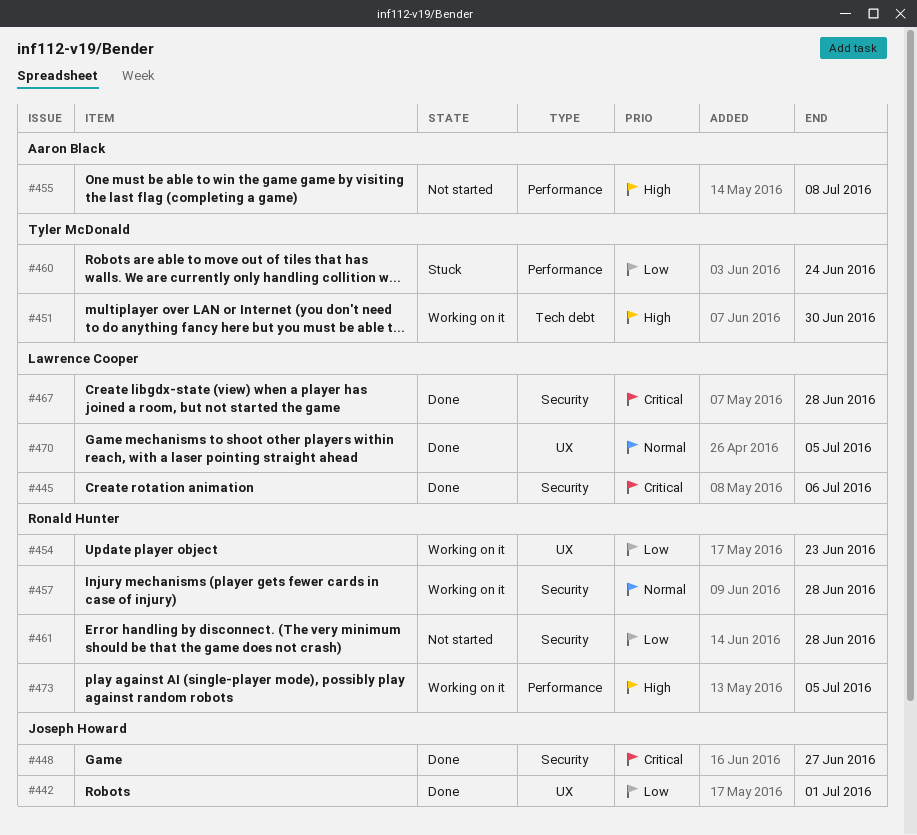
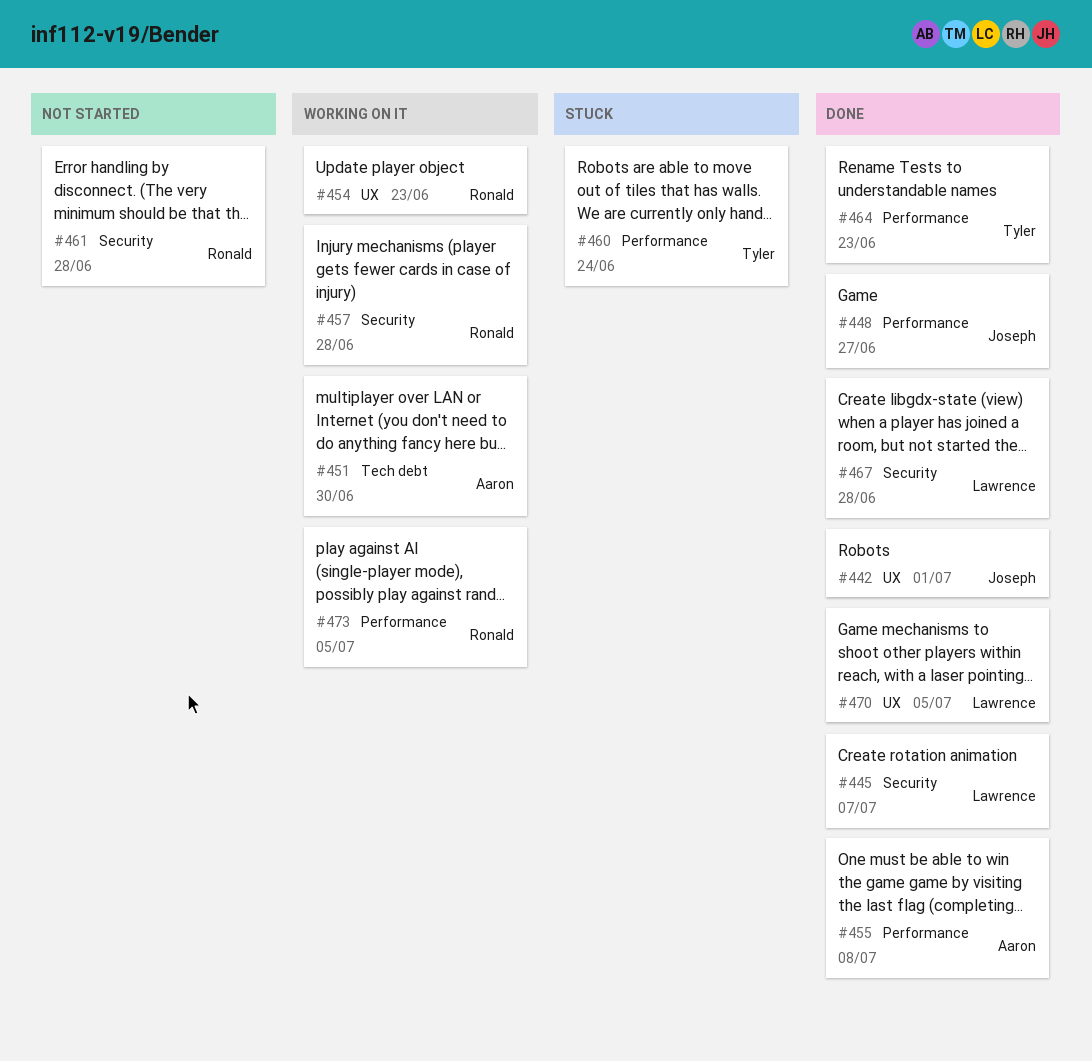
#445, due: Jul 6 -> Jul 7
#448, label: Security -> Performance
#451, owner: Tyler McDonald -> Aaron Black
#455, status: Not started -> Done
#464: none -> present

